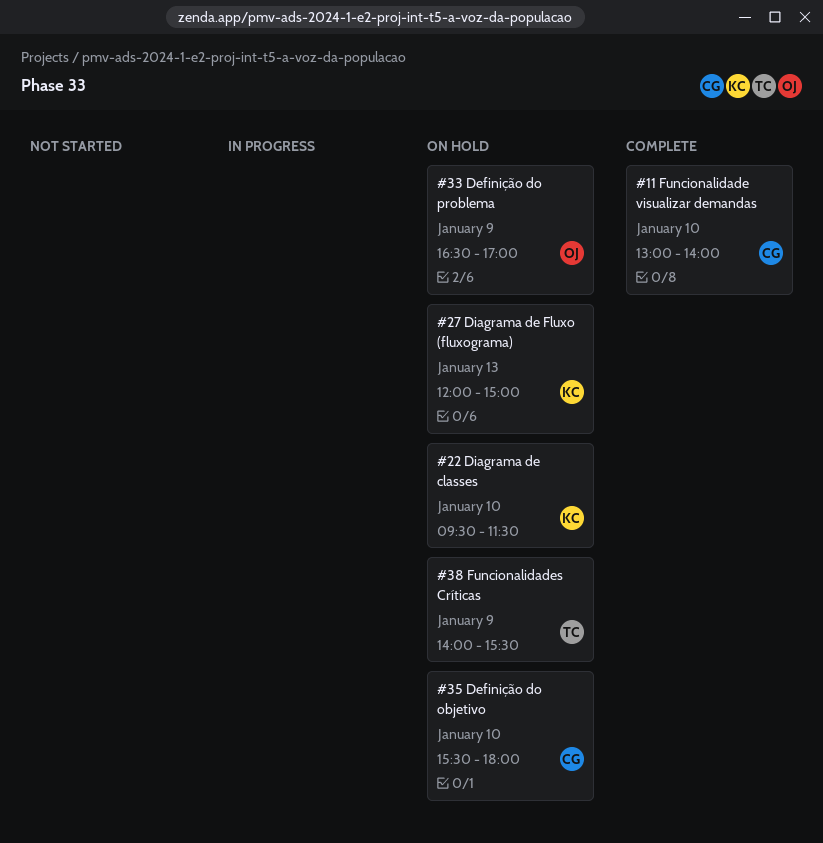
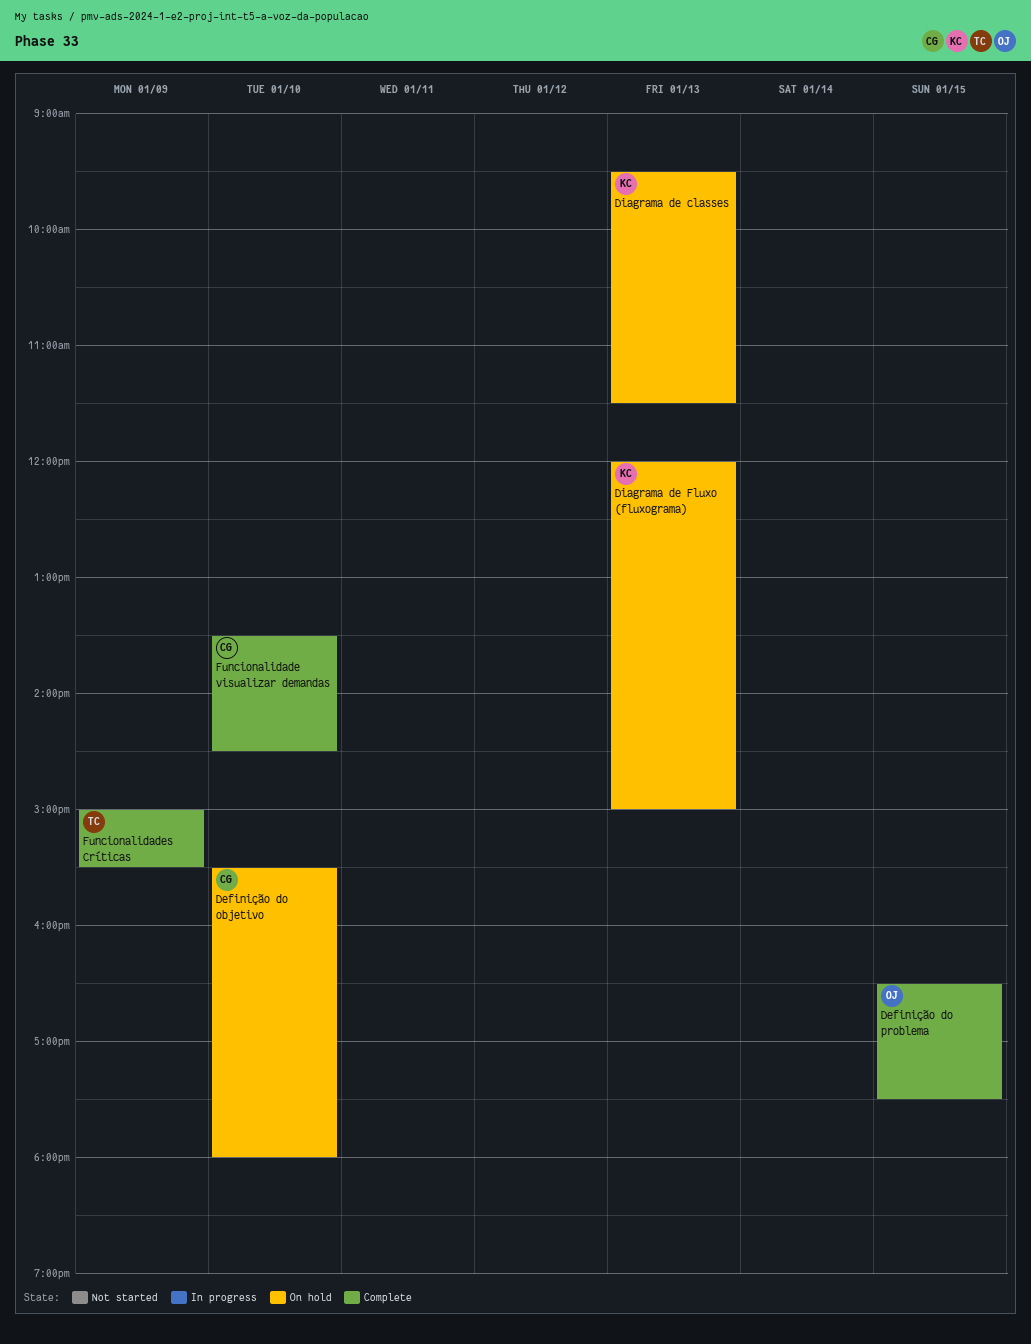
Definição do problema, status: On hold -> Complete
Definição do problema, day: Jan 9 -> Jan 15
Definição do problema, ends: 17:00 -> 17:30
Diagrama de classes, day: Jan 10 -> Jan 13
Funcionalidade visualizar demandas, begins: 13:00 -> 13:30
Funcionalidade visualizar demandas, ends: 14:00 -> 14:30
Funcionalidades Críticas, status: On hold -> Complete
Funcionalidades Críticas, begins: 14:00 -> 15:00

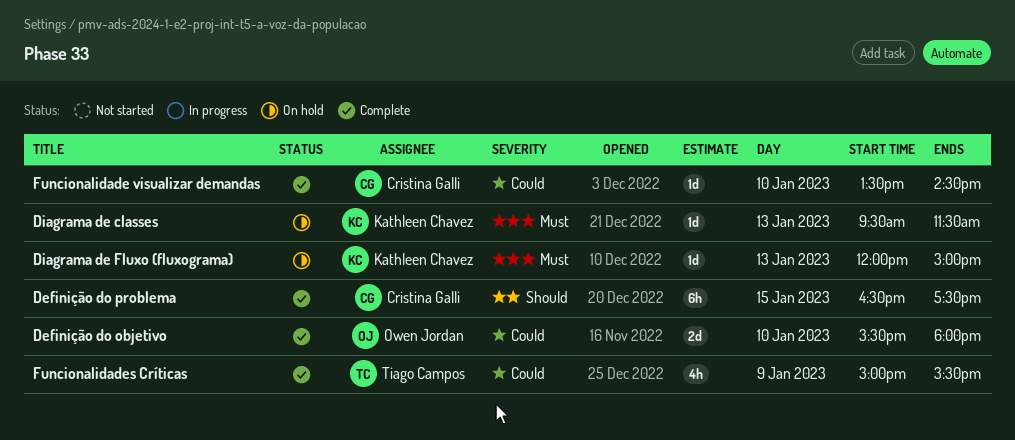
Definição do objetivo, status: On hold -> Complete
Definição do objetivo, owner: Cristina Galli -> Owen Jordan
Definição do problema, owner: Owen Jordan -> Cristina Galli

